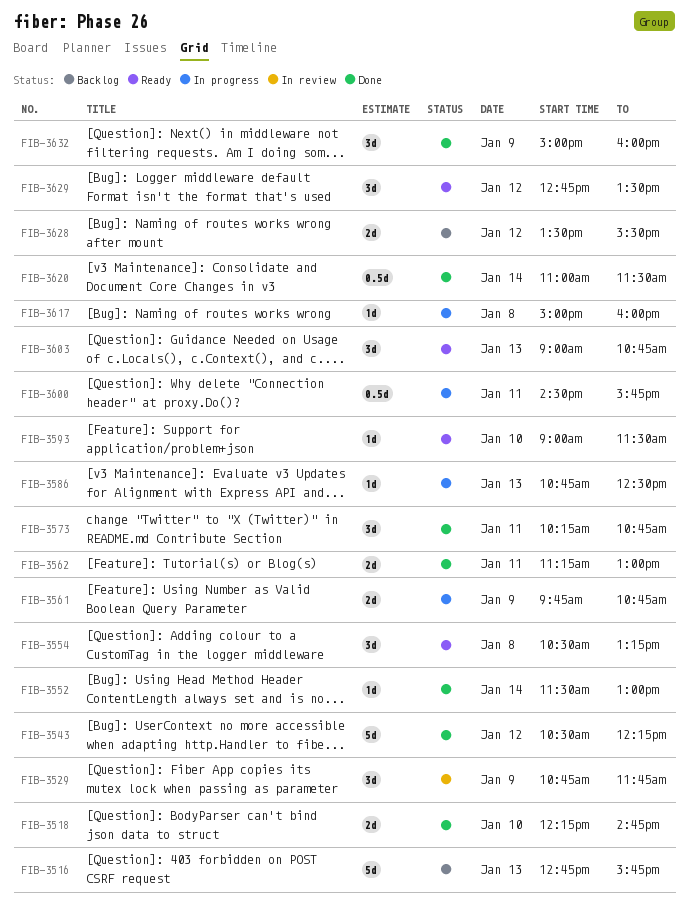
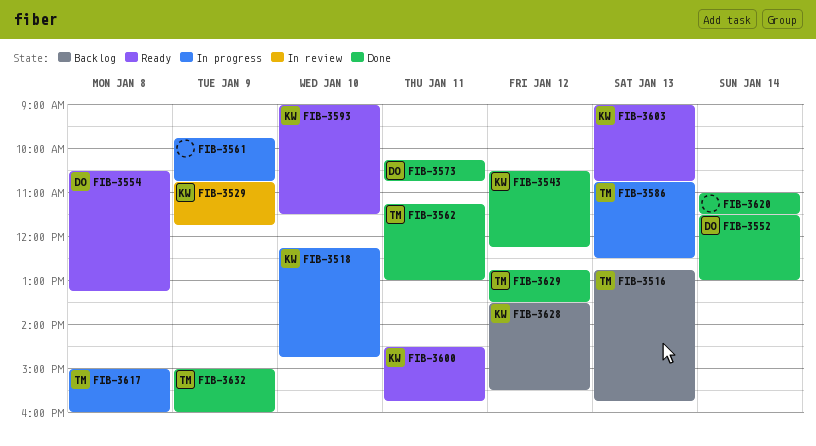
FIB-3518, status: Done -> In progress
FIB-3600, status: In progress -> Ready
FIB-3629, status: Ready -> Done

